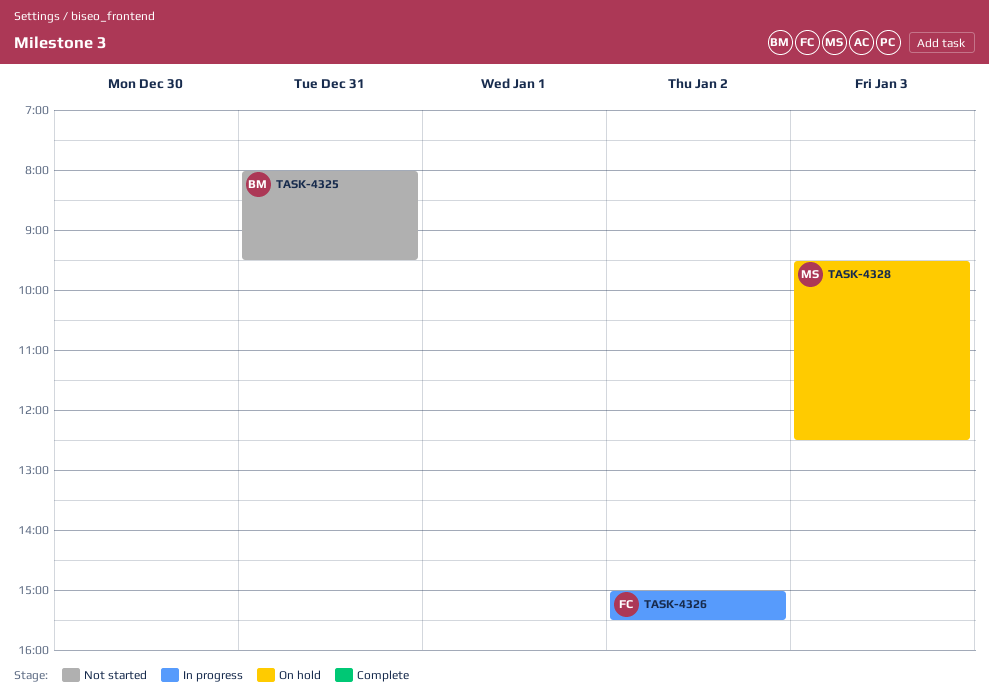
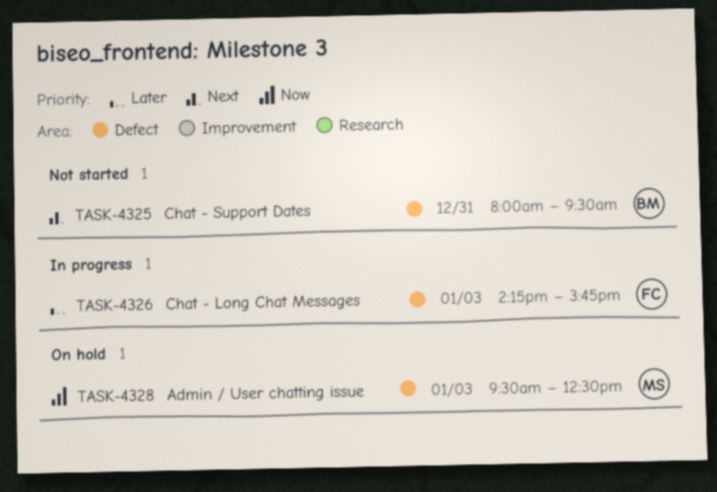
TASK-4326, day: Jan 2 -> Jan 3
TASK-4326, begins: 15:00 -> 14:15
TASK-4326, ends: 15:30 -> 15:45

